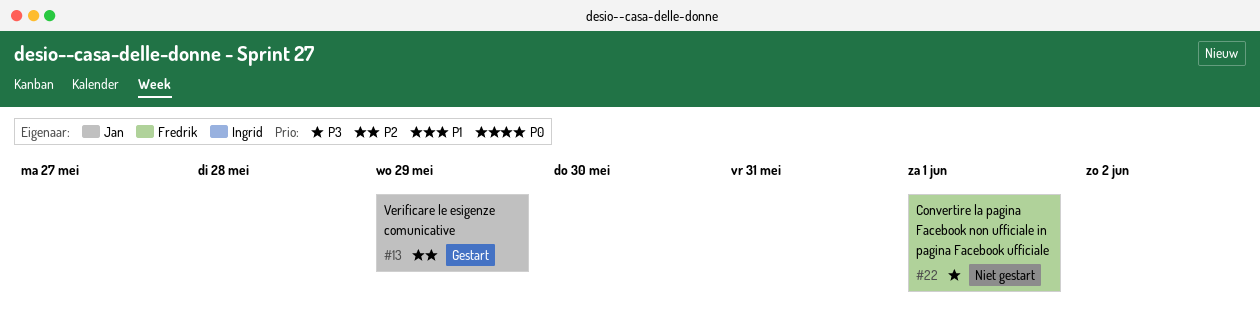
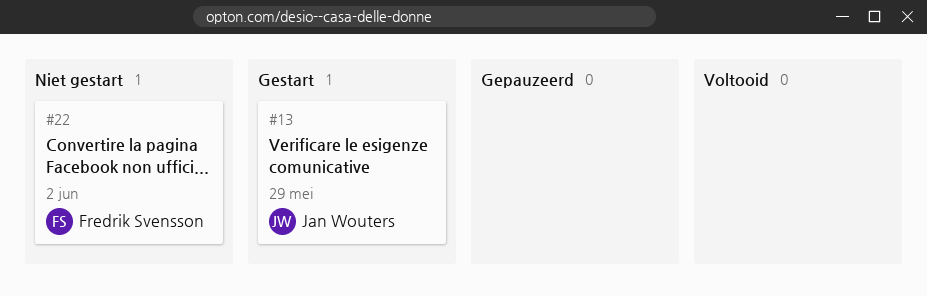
#22, due: Jun 1 -> Jun 2

